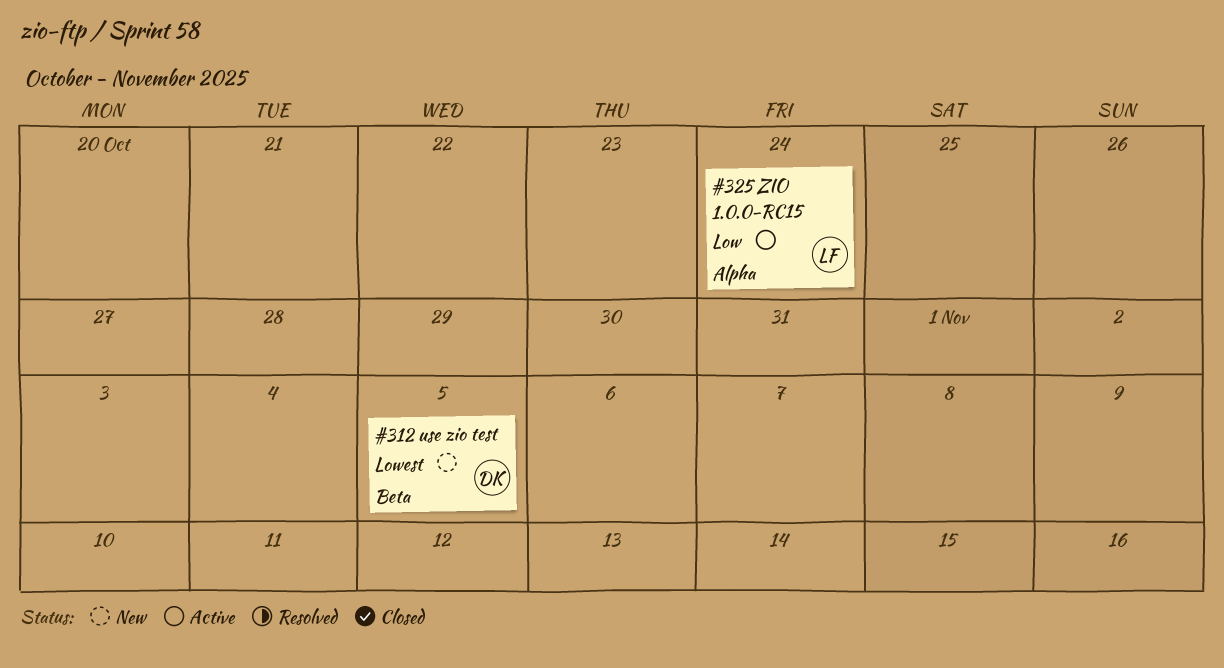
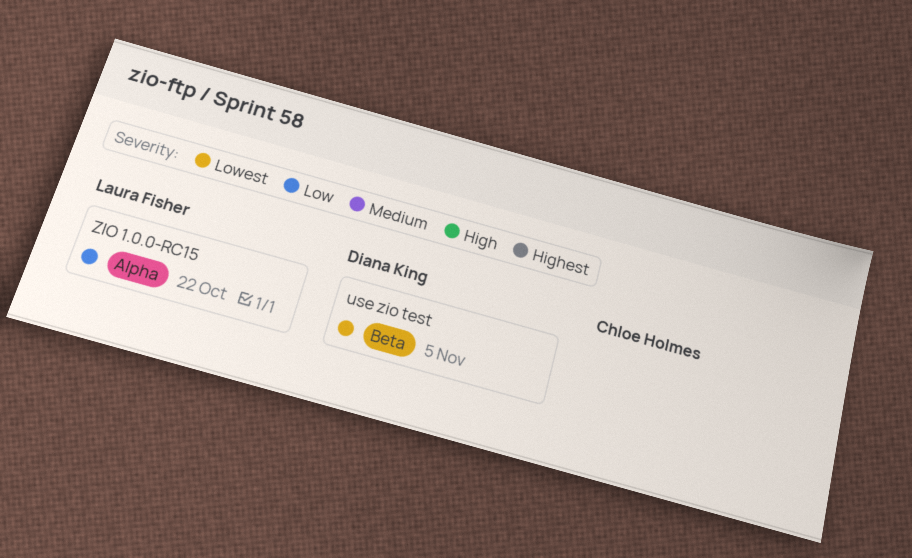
ZIO 1.0.0-RC15, due: Oct 24 -> Oct 22

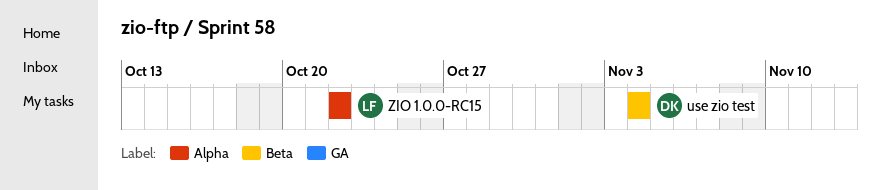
use zio test, due: Nov 5 -> Nov 4

